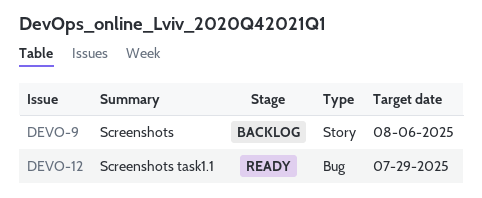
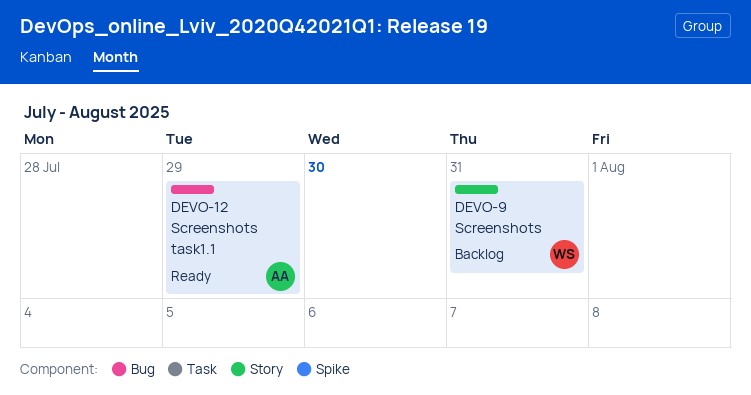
DEVO-9, due: Aug 6 -> Jul 31

